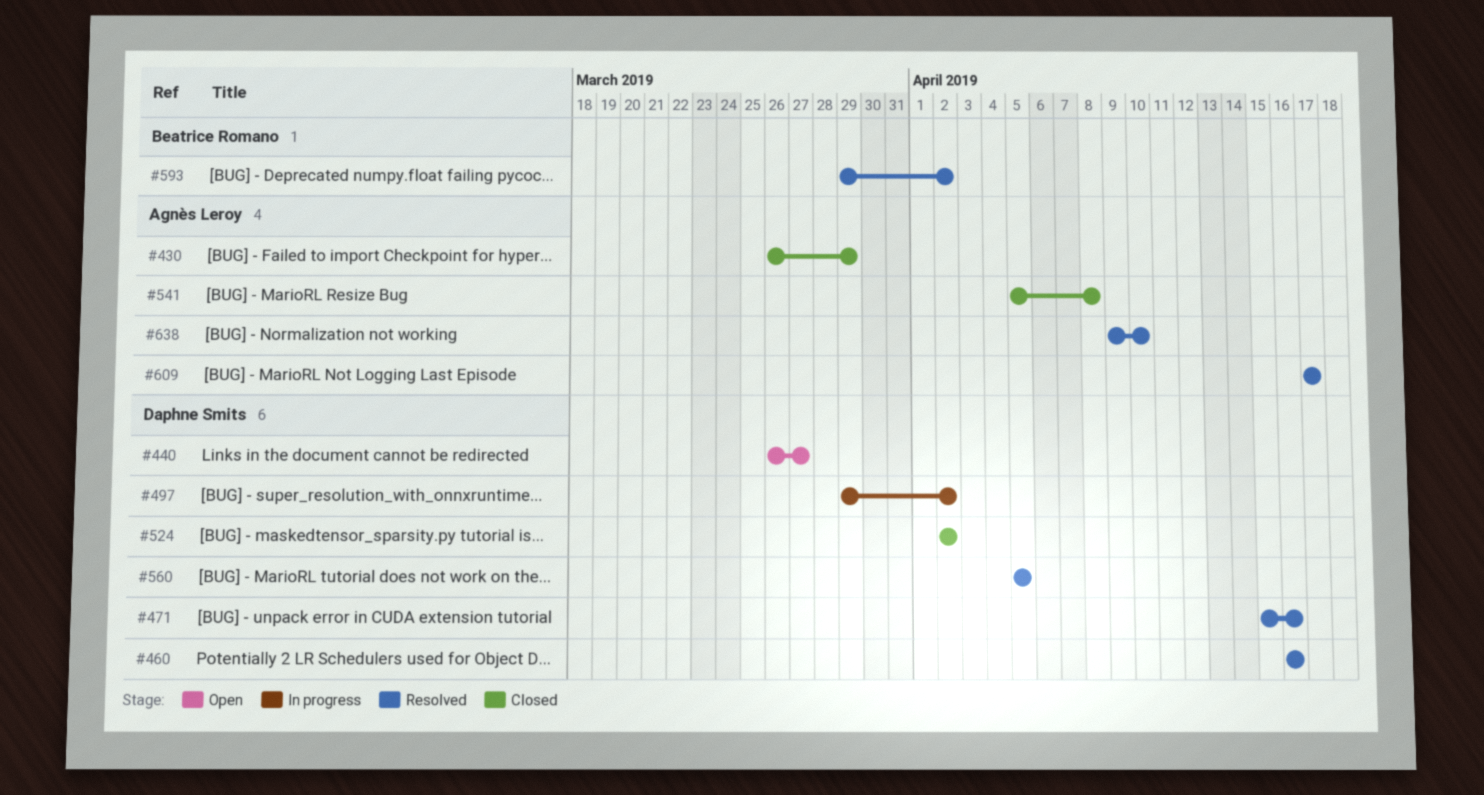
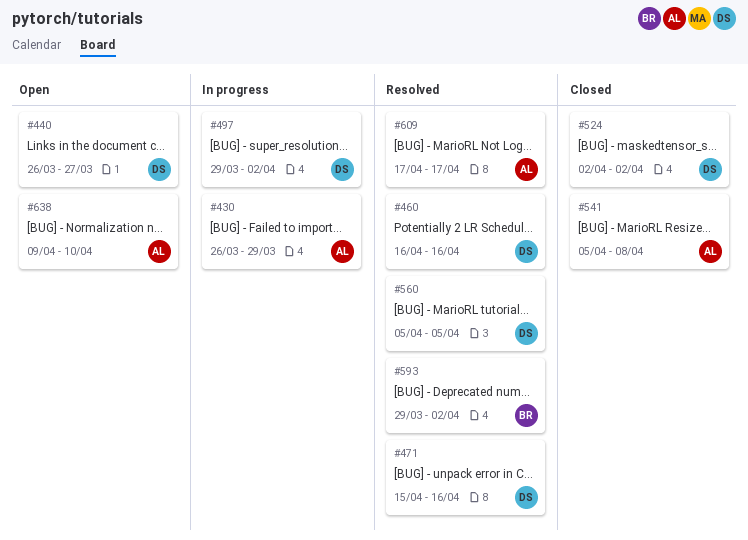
#430, status: Closed -> In progress
#638, status: Resolved -> Open

